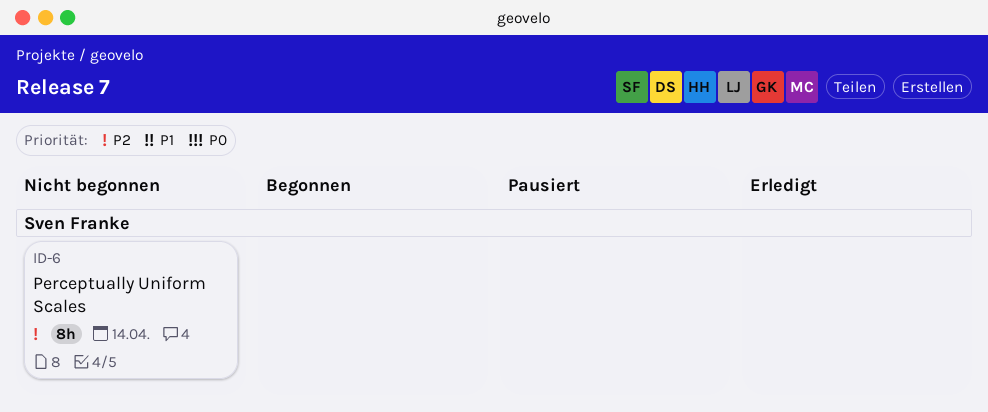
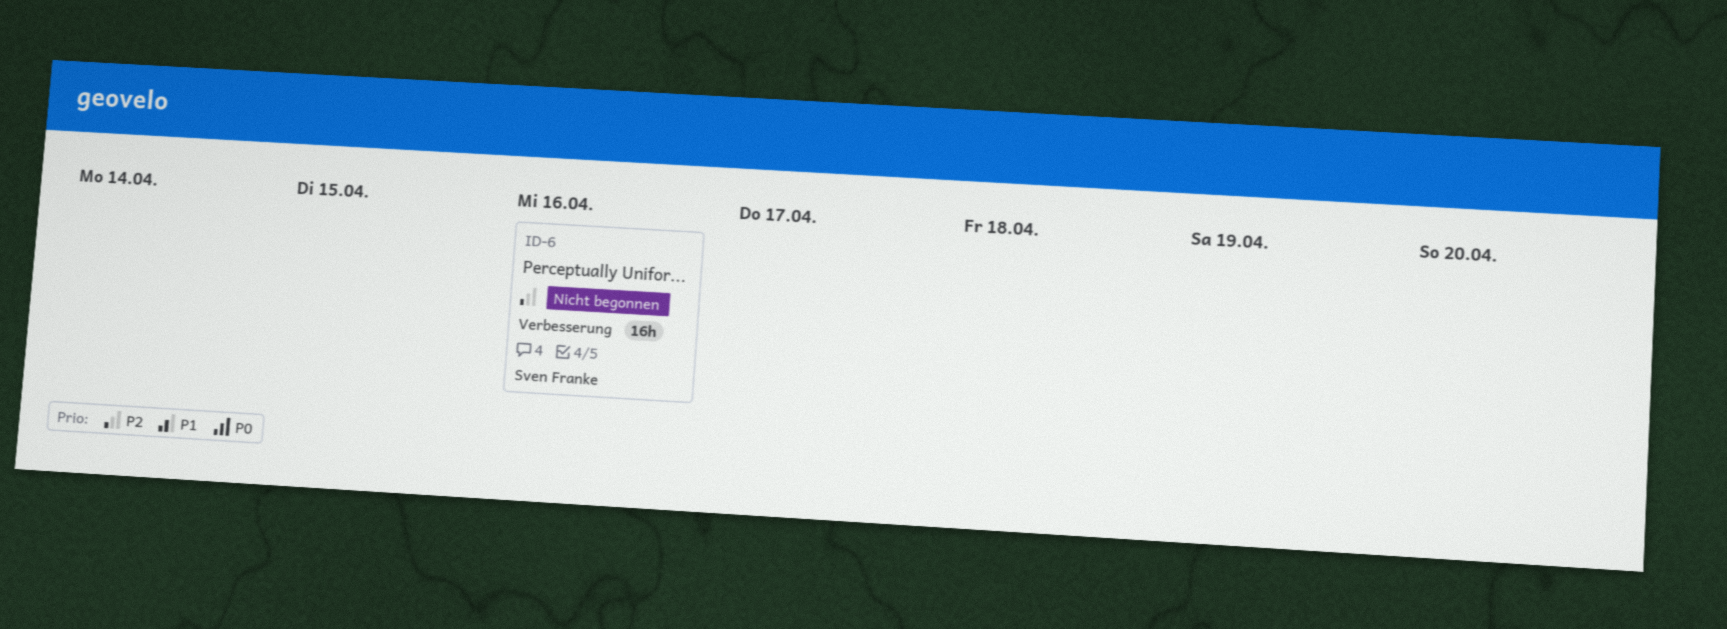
ID-6, estimate: 8h -> 16h
ID-6, due: Apr 14 -> Apr 16

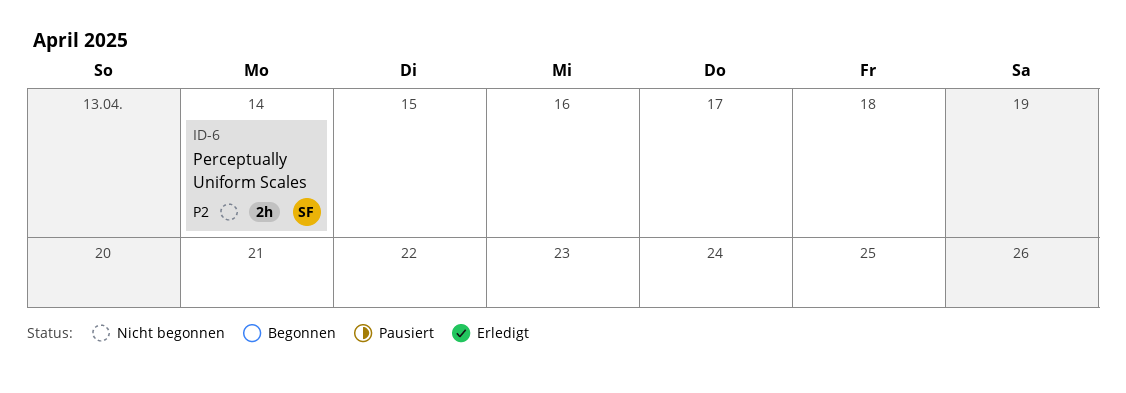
ID-6, estimate: 16h -> 2h
ID-6, due: Apr 16 -> Apr 14

